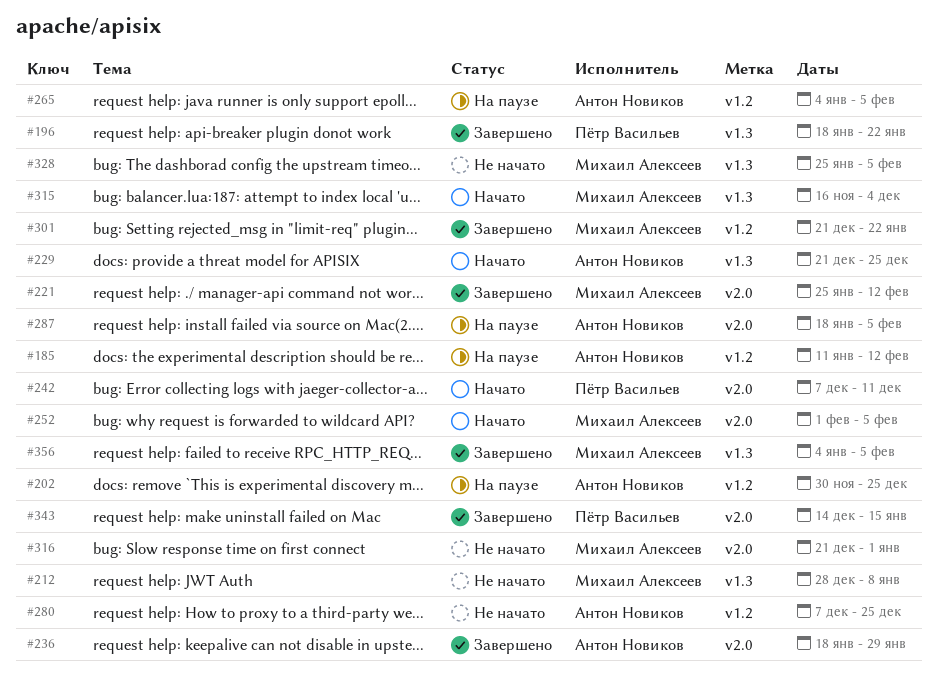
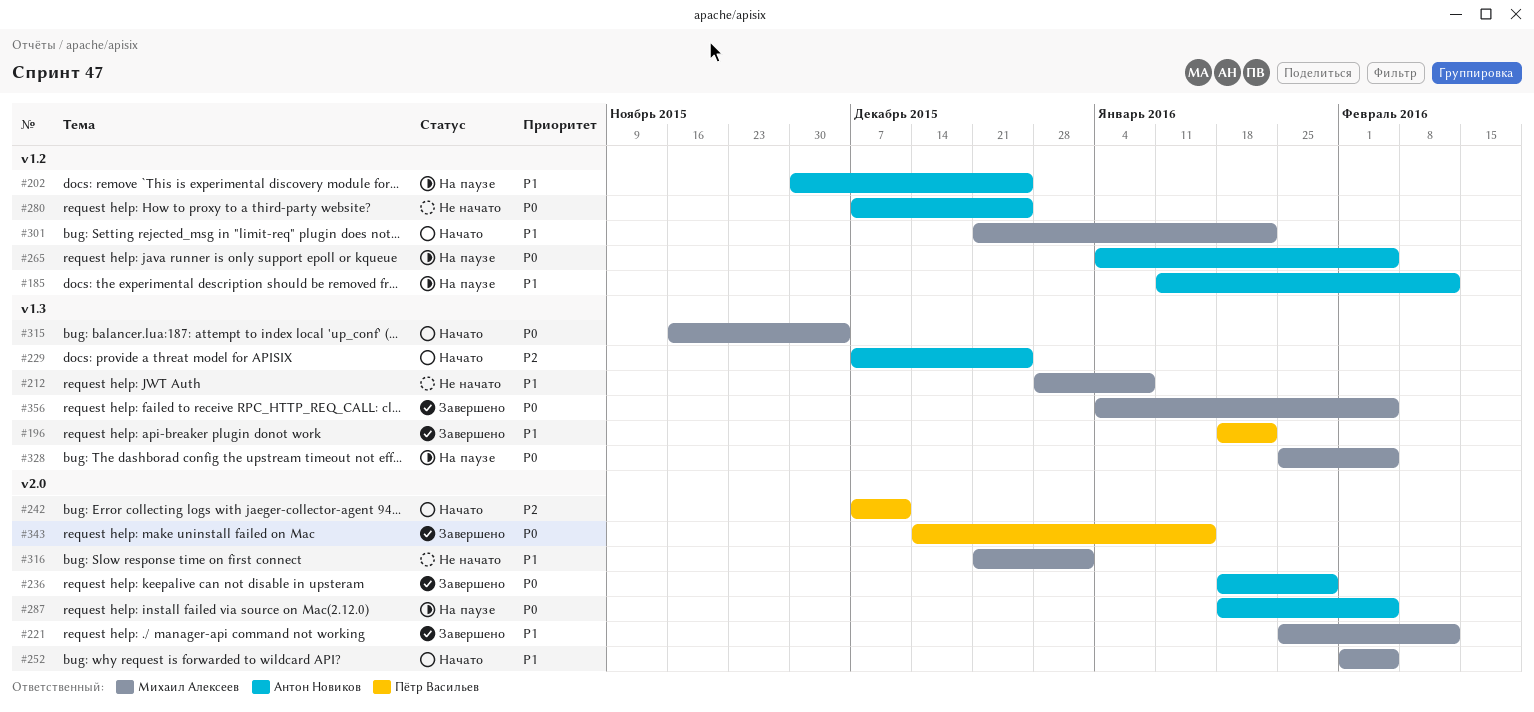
#229, start: Dec 21 -> Dec 7
#301, status: Завершено -> Начато
#328, status: Не начато -> На паузе

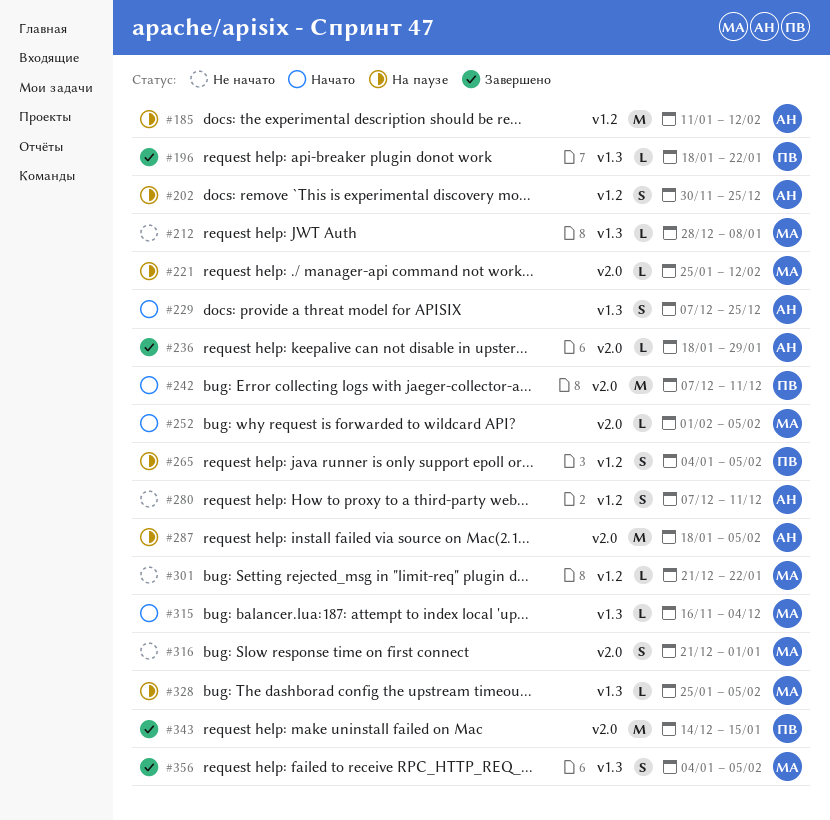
#221, status: Завершено -> На паузе
#265, owner: Антон Новиков -> Пётр Васильев
#280, due: Dec 25 -> Dec 11
#301, status: Начато -> Не начато

